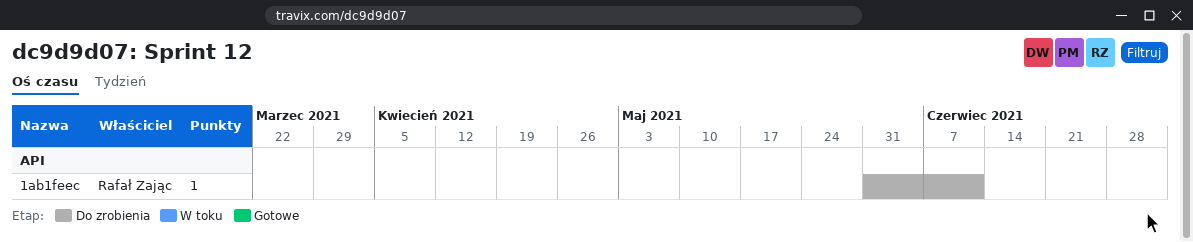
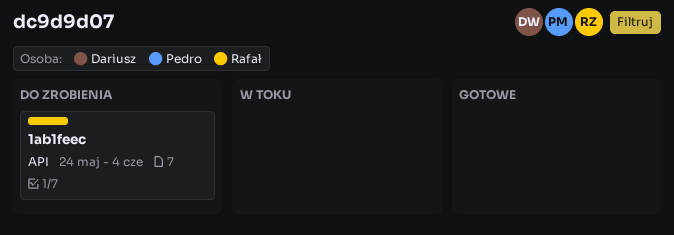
1ab1feec, start: May 31 -> May 24
1ab1feec, due: Jun 11 -> Jun 4

